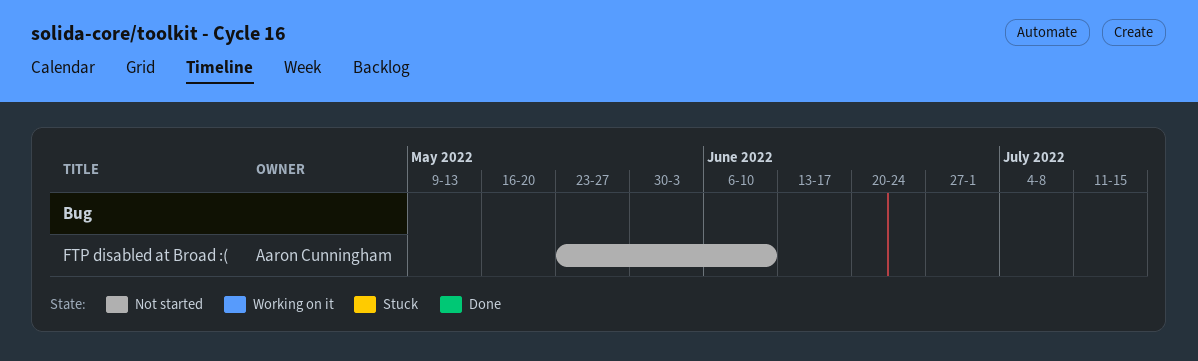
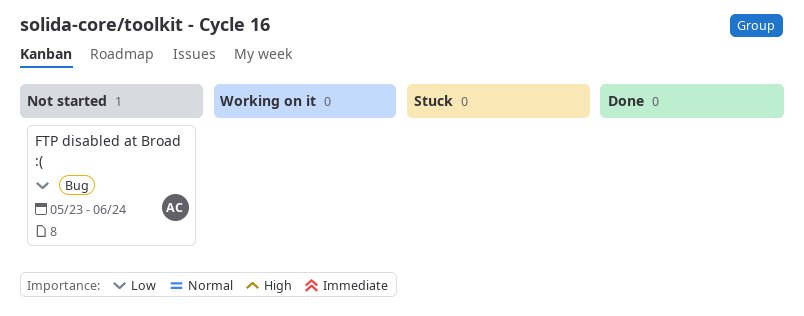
FTP disabled at Broad :(, due: Jun 10 -> Jun 24

